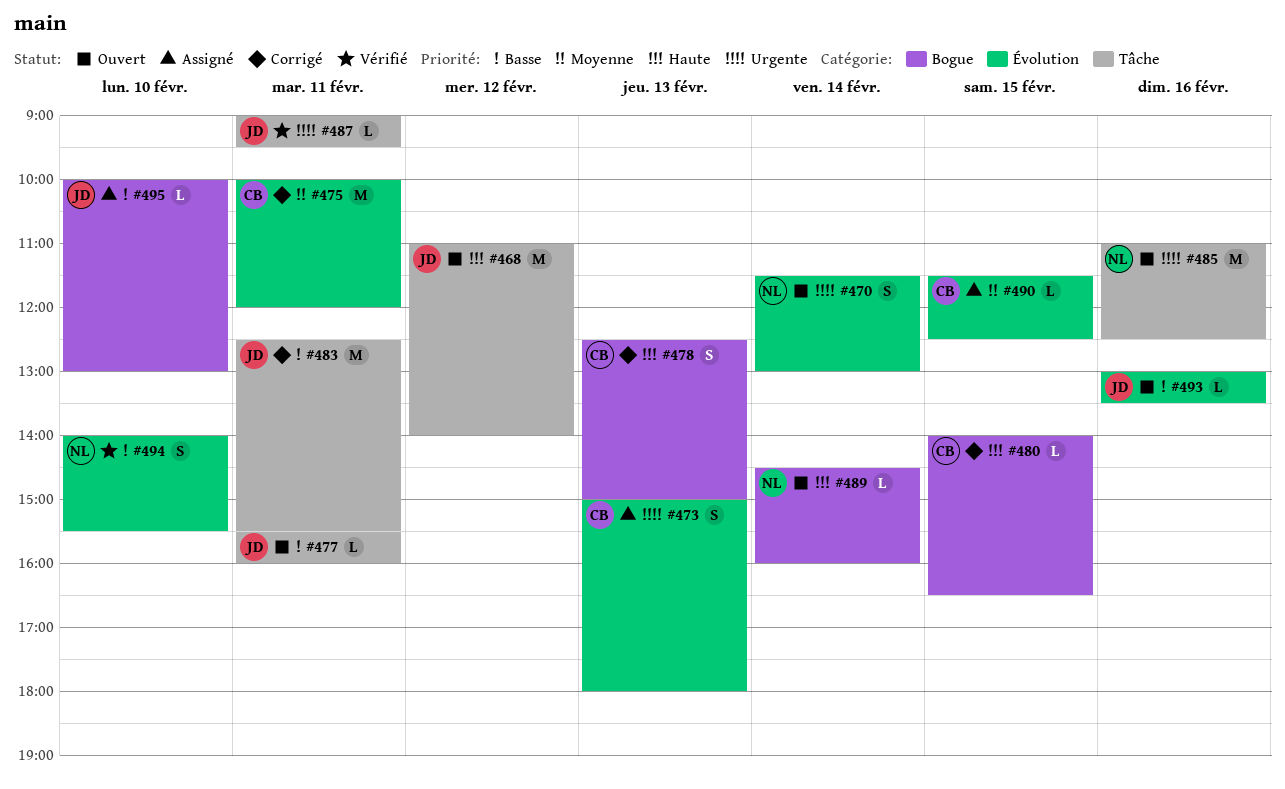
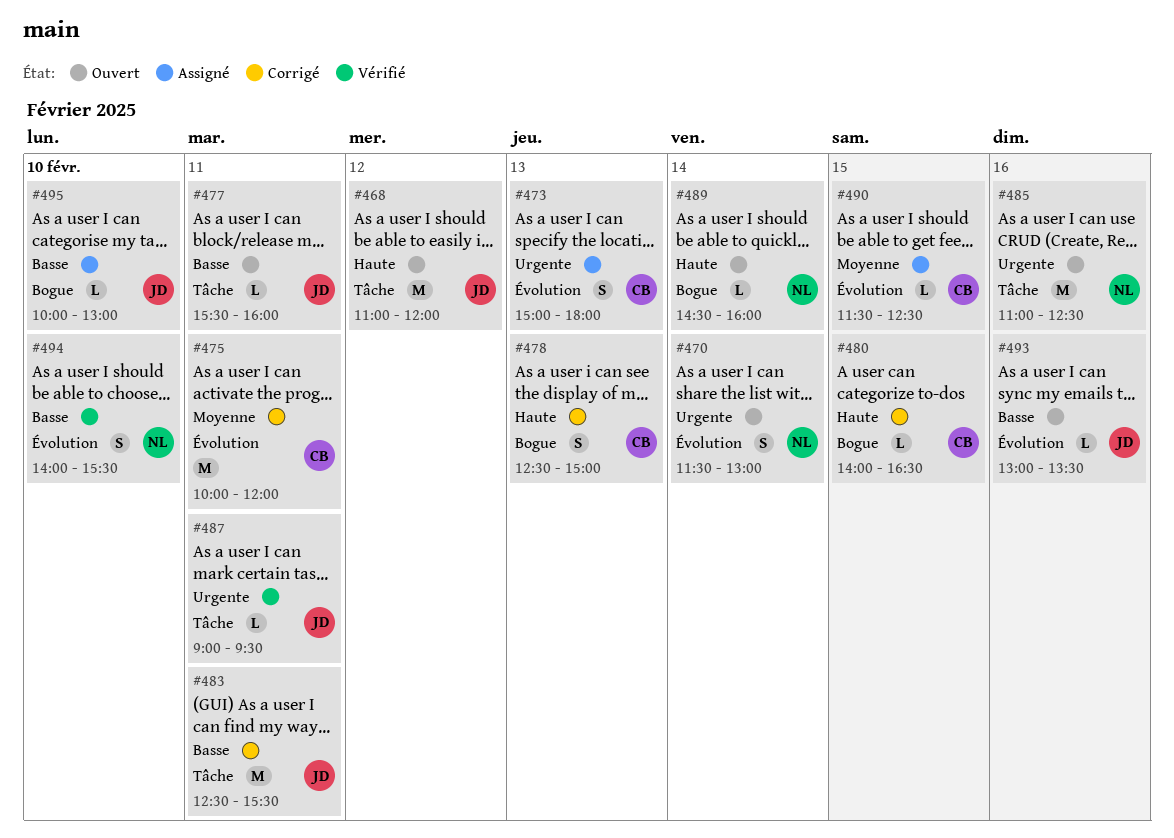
#468, ends: 14:00 -> 12:00

